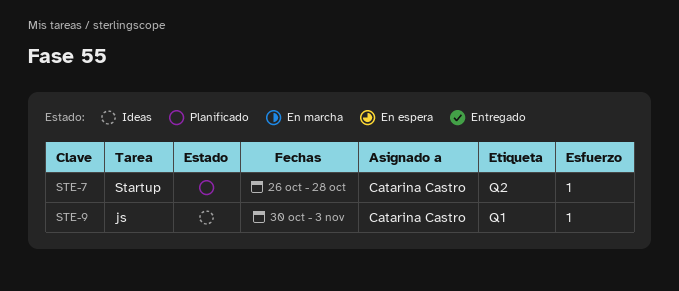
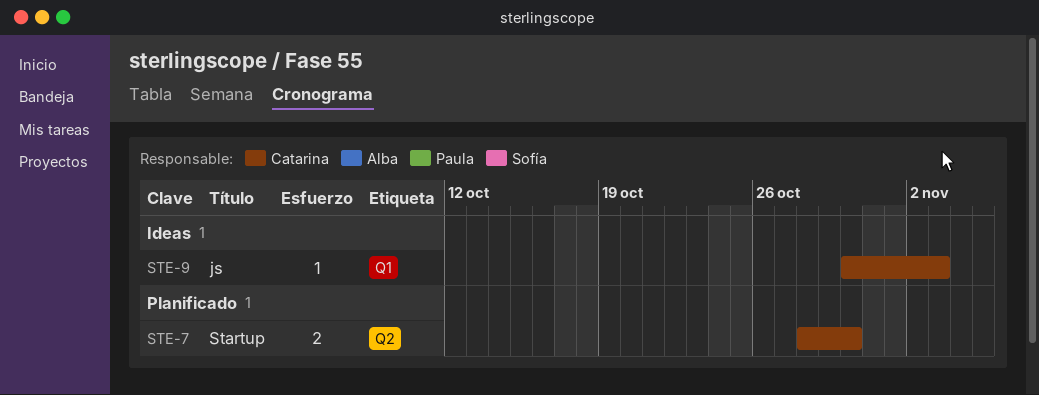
STE-7, estimate: 1 -> 2
STE-7, start: Oct 26 -> Oct 28
STE-7, due: Oct 28 -> Oct 30

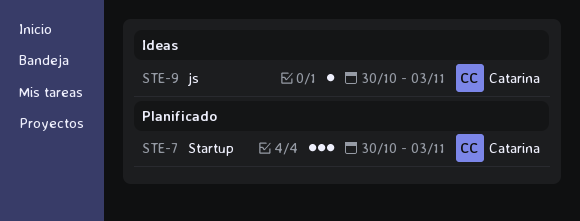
STE-7, estimate: 2 -> 3
STE-7, start: Oct 28 -> Oct 30
STE-7, due: Oct 30 -> Nov 3

